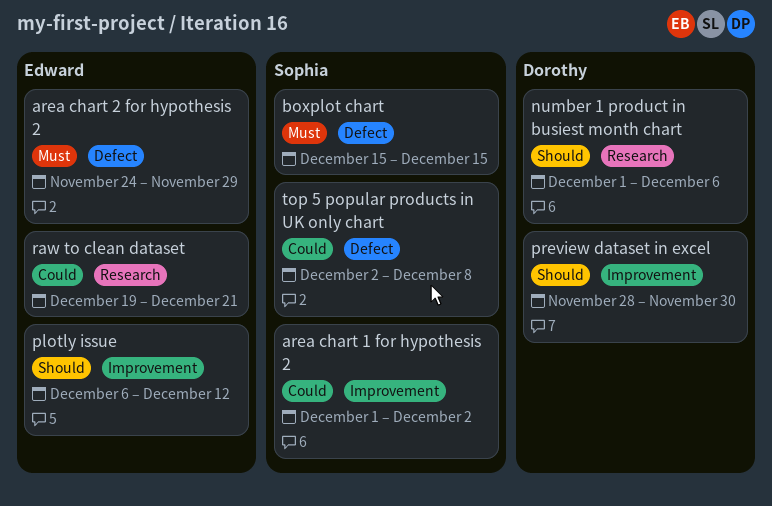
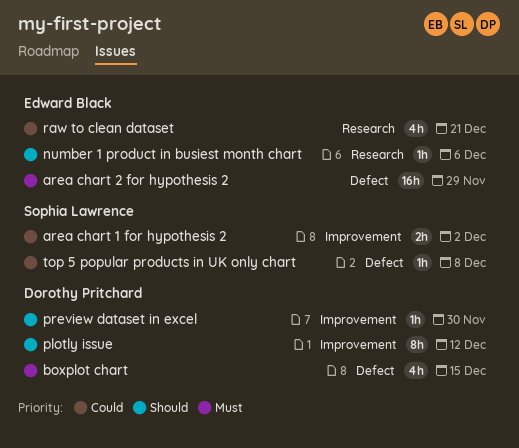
boxplot chart, owner: Sophia Lawrence -> Dorothy Pritchard
number 1 product in busiest month chart, owner: Dorothy Pritchard -> Edward Black
plotly issue, owner: Edward Black -> Dorothy Pritchard

